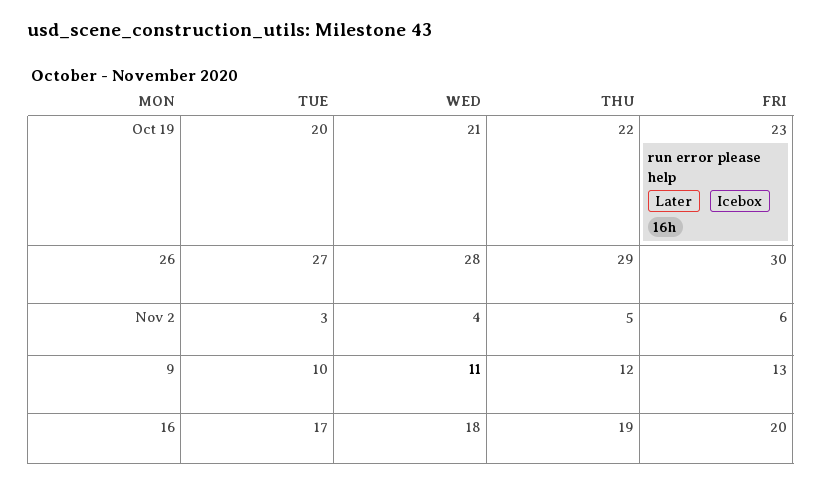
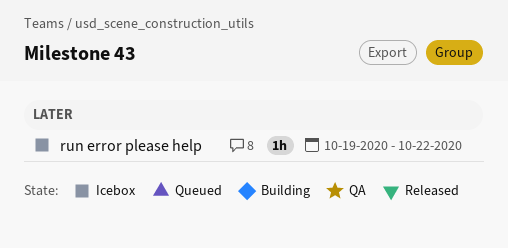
run error please help, estimate: 16h -> 1h
run error please help, due: Oct 23 -> Oct 22

